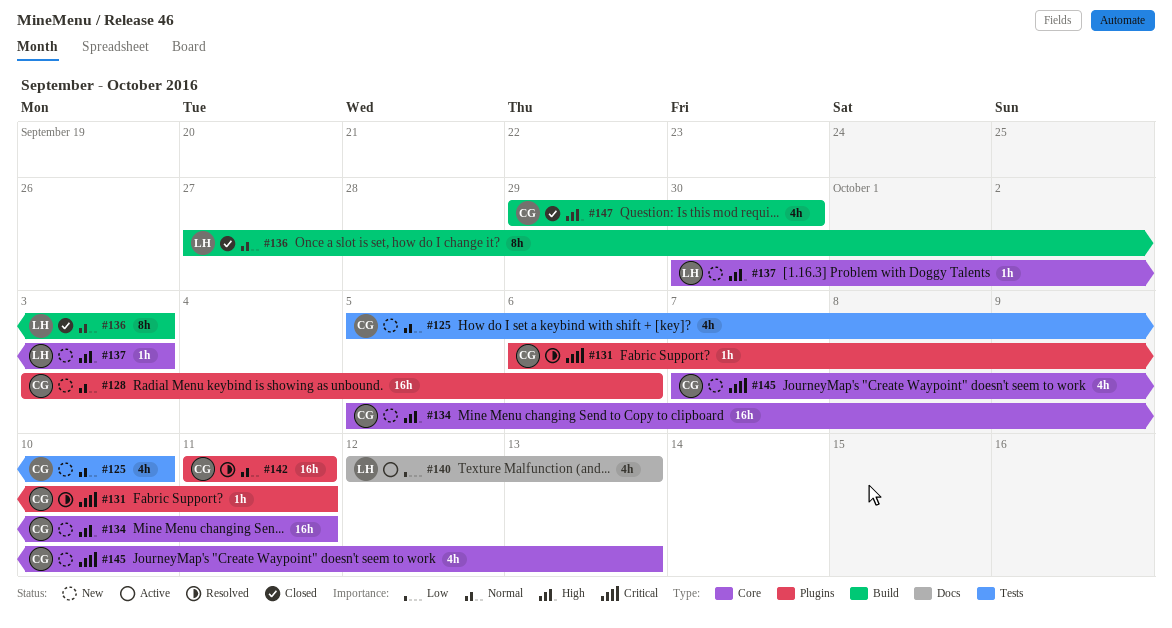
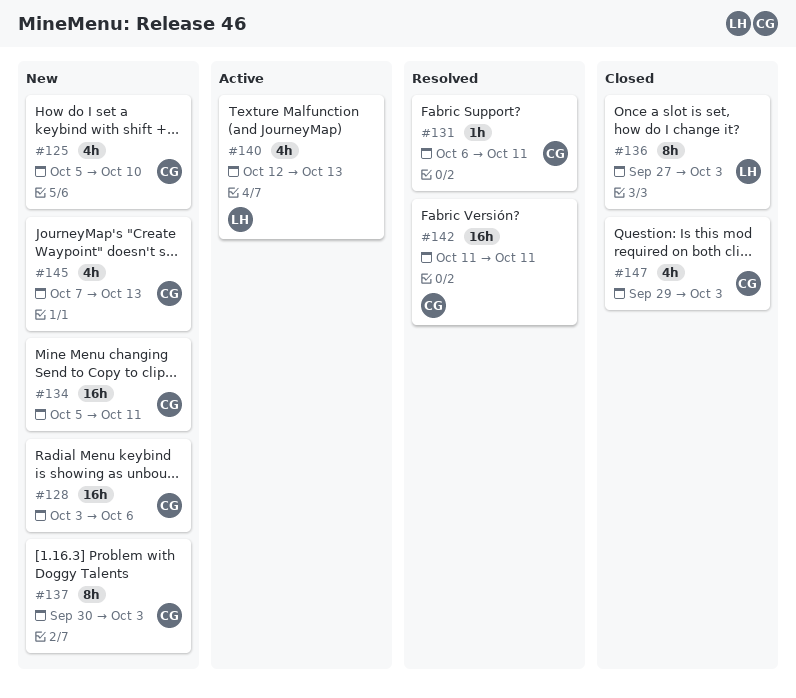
#137, owner: LH -> CG
#137, estimate: 1h -> 8h
#147, due: Sep 30 -> Oct 3

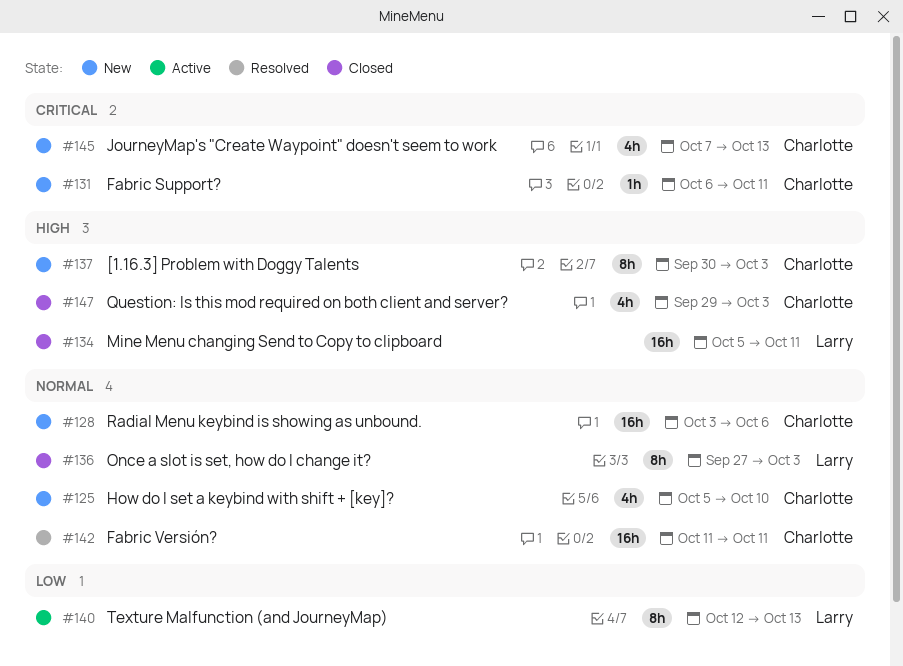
#131, status: Resolved -> New
#134, status: New -> Closed
#134, owner: Charlotte -> Larry
#140, estimate: 4h -> 8h

